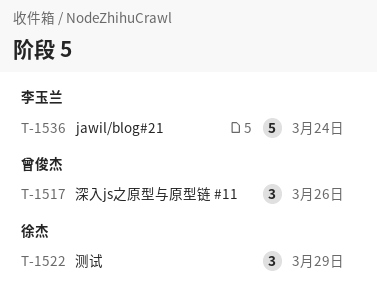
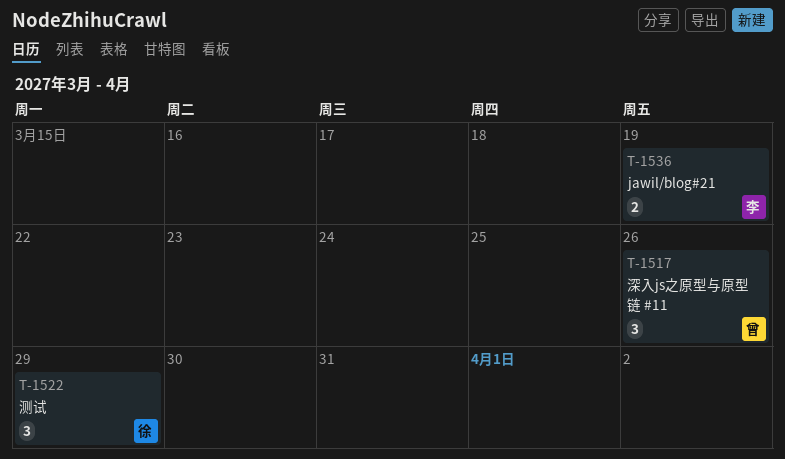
T-1536, estimate: 5 -> 2
T-1536, due: Mar 24 -> Mar 19

